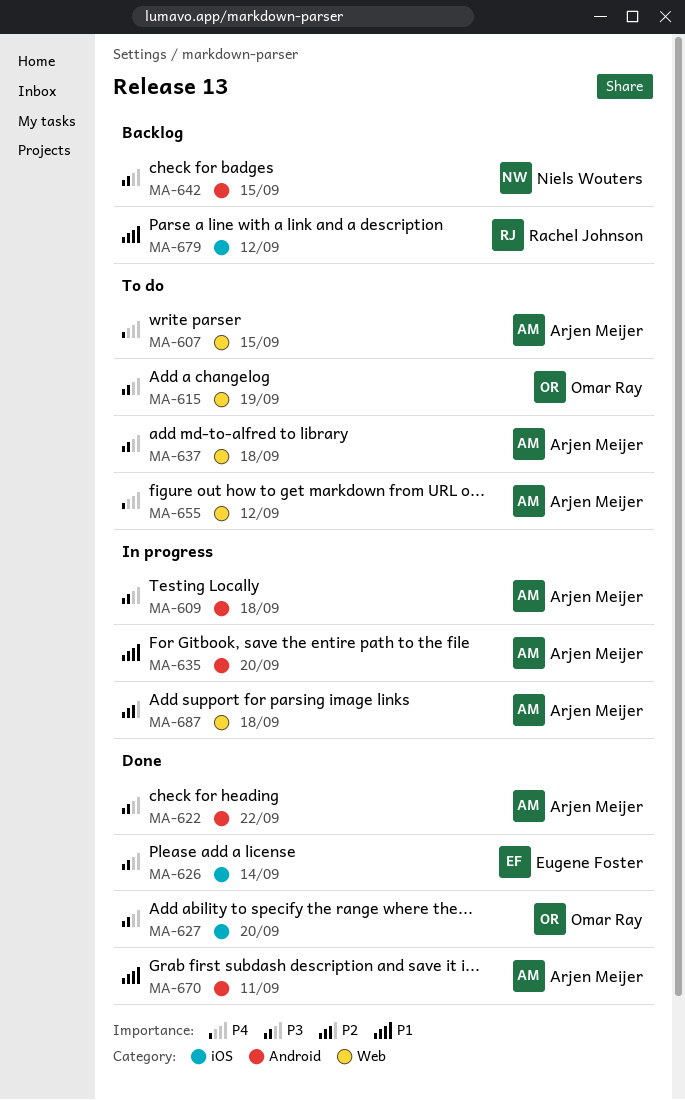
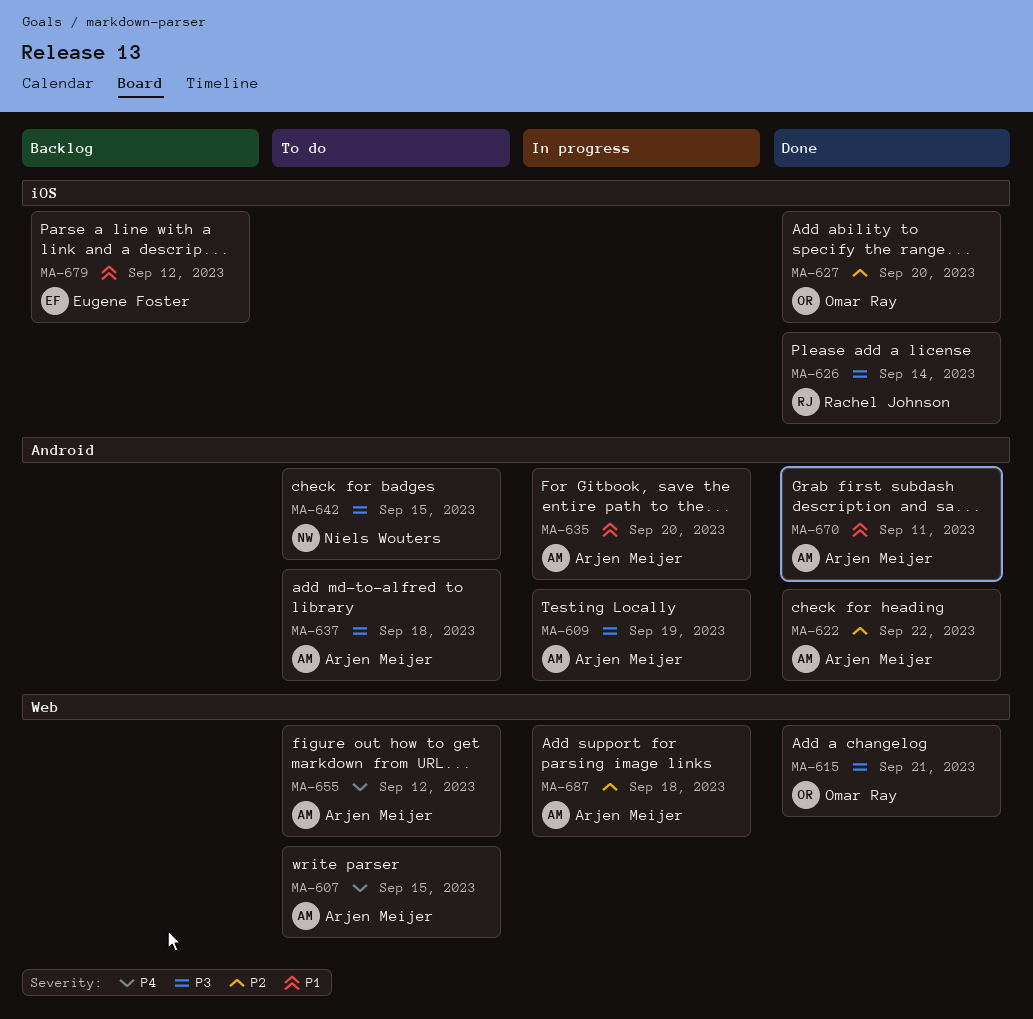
MA-609, due: Sep 18 -> Sep 19
MA-615, status: To do -> Done
MA-615, due: Sep 19 -> Sep 21
MA-622, priority: P3 -> P2
MA-626, owner: Eugene Foster -> Rachel Johnson
MA-627, priority: P3 -> P2
MA-637, label: Web -> Android
MA-642, status: Backlog -> To do
MA-679, owner: Rachel Johnson -> Eugene Foster

